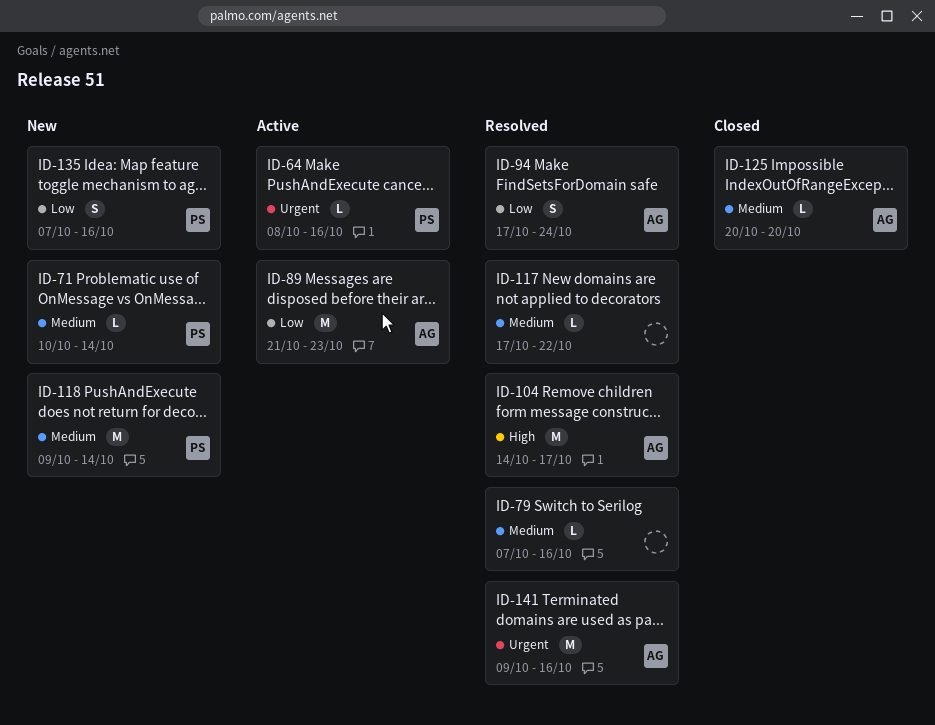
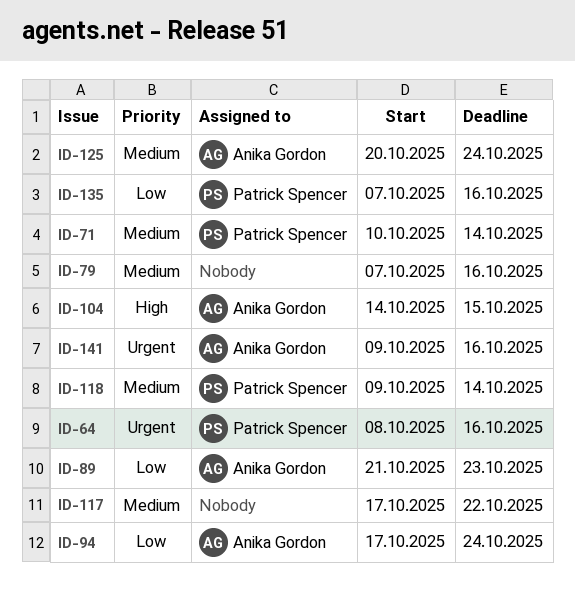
ID-104, due: Oct 17 -> Oct 15
ID-125, due: Oct 20 -> Oct 24

